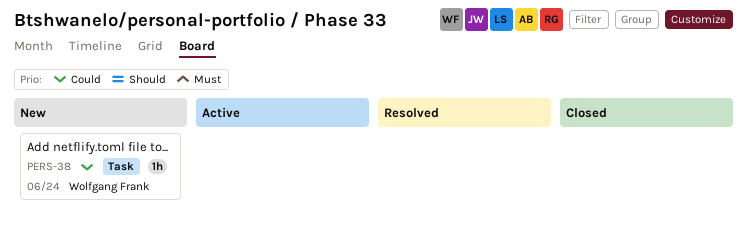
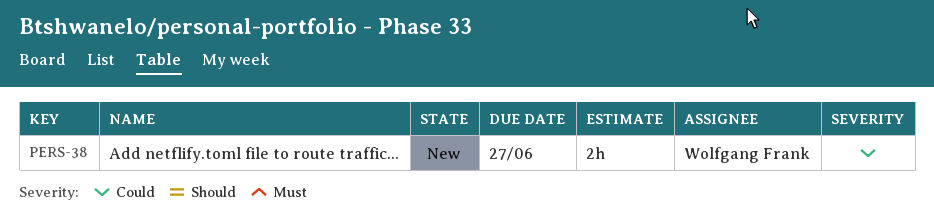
PERS-38, estimate: 1h -> 2h
PERS-38, due: Jun 24 -> Jun 27

